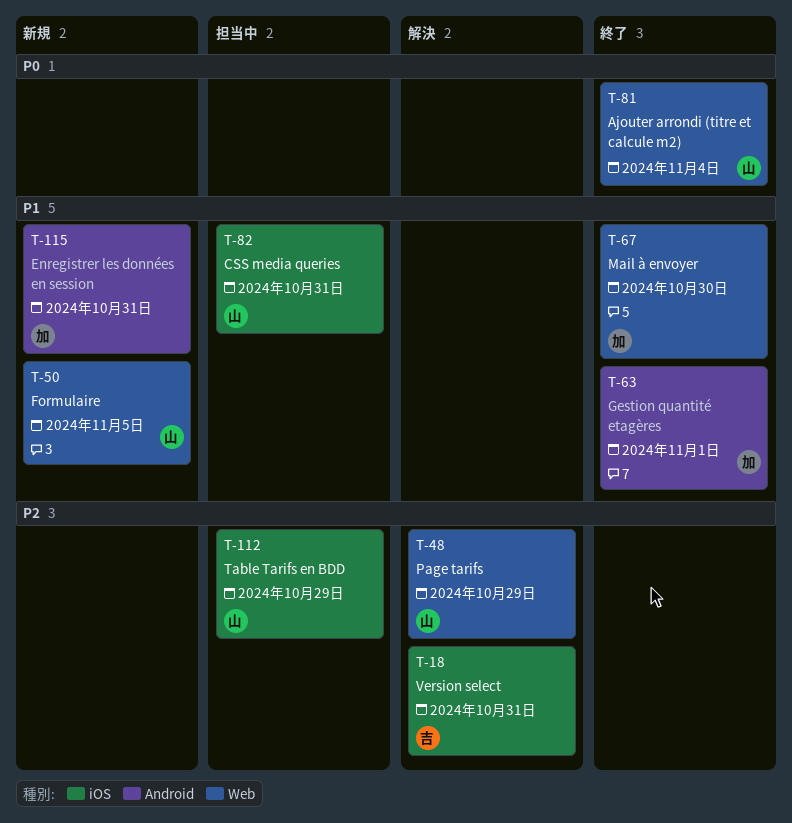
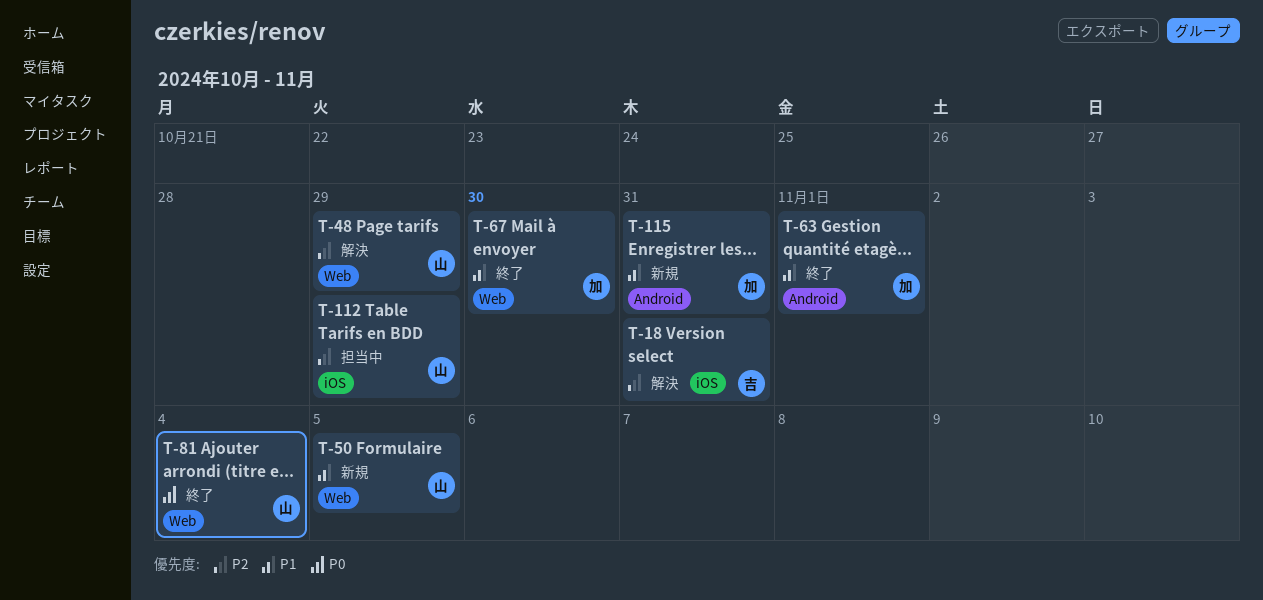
T-82: present -> none

